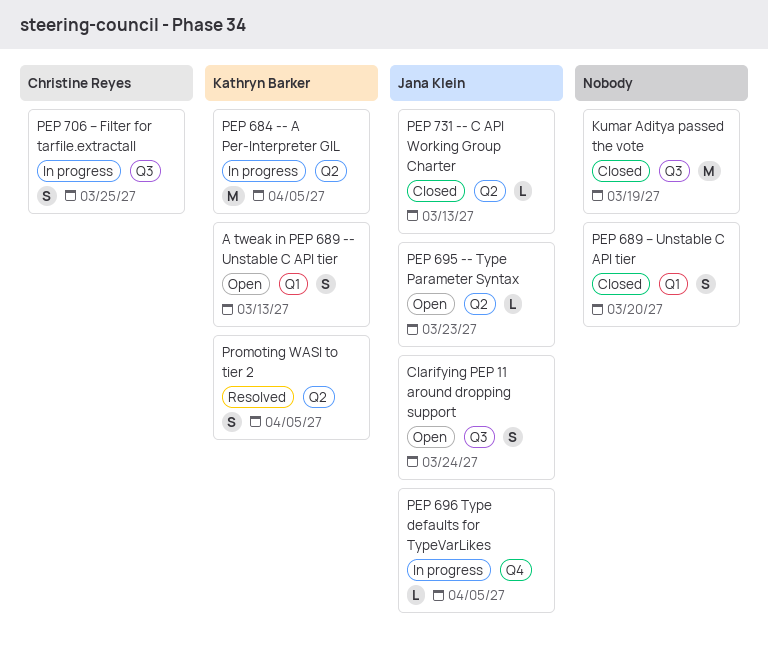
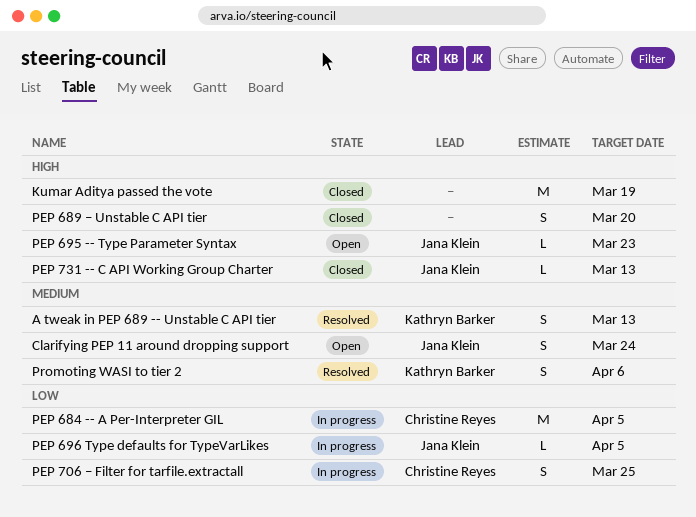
A tweak in PEP 689 -- Unstable C API tier, status: Open -> Resolved
PEP 684 -- A Per-Interpreter GIL, owner: Kathryn Barker -> Christine Reyes
Promoting WASI to tier 2, due: Apr 5 -> Apr 6

